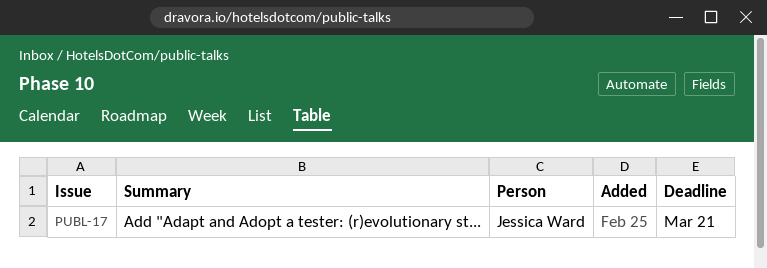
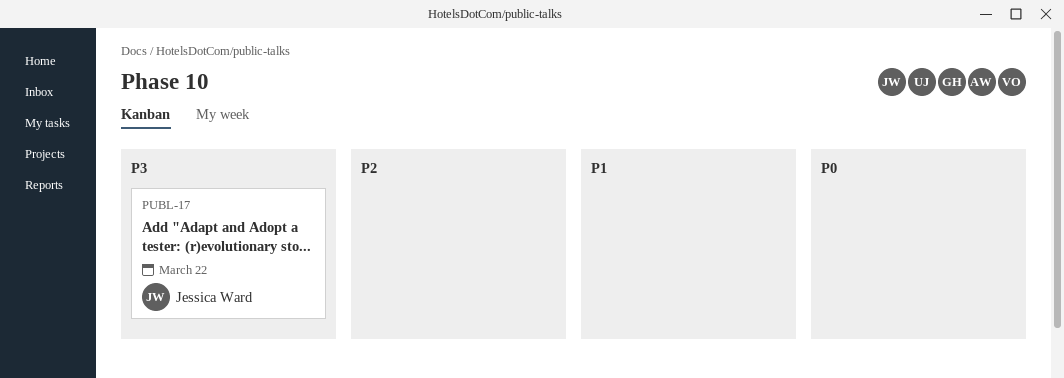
PUBL-17, due: Mar 21 -> Mar 22

